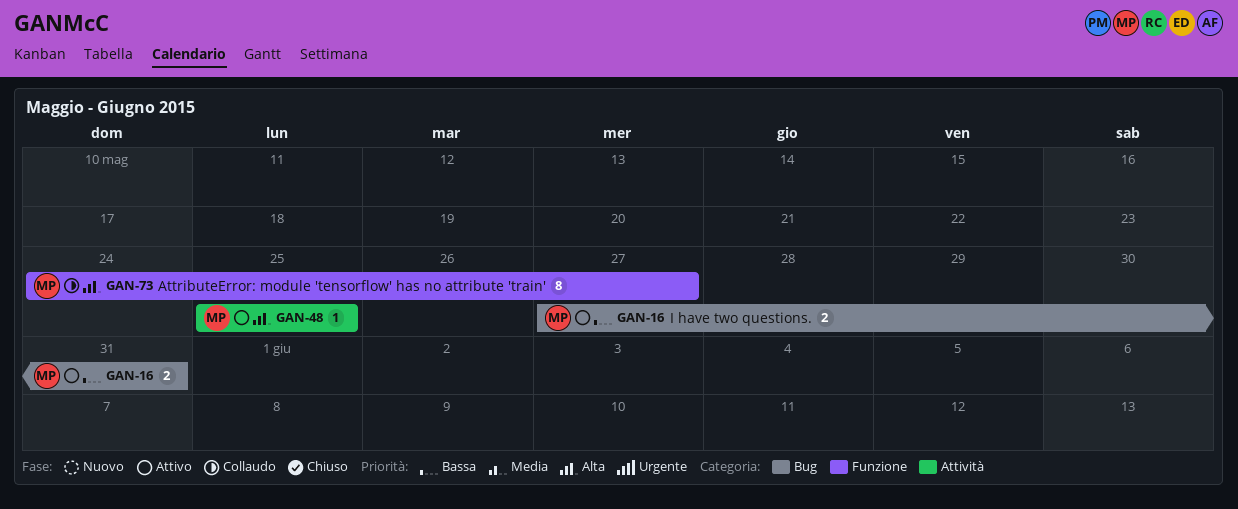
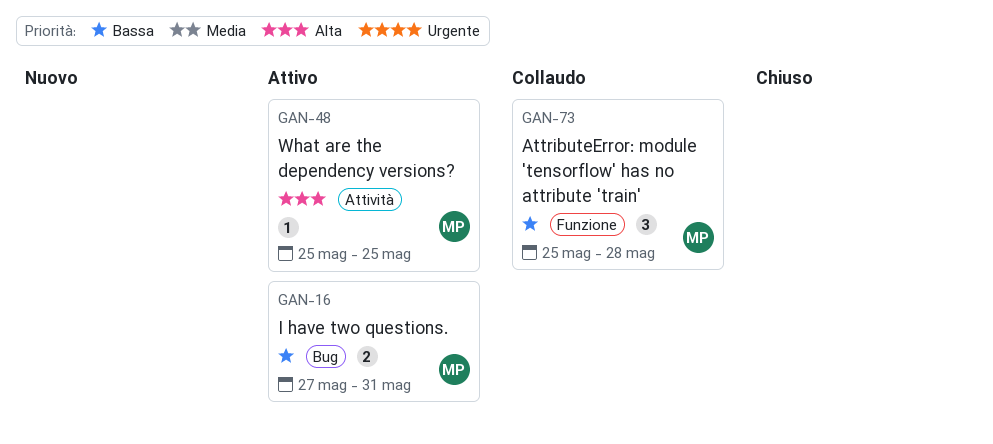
GAN-73, priority: Alta -> Bassa
GAN-73, estimate: 8 -> 3
GAN-73, start: May 24 -> May 25
GAN-73, due: May 27 -> May 28

